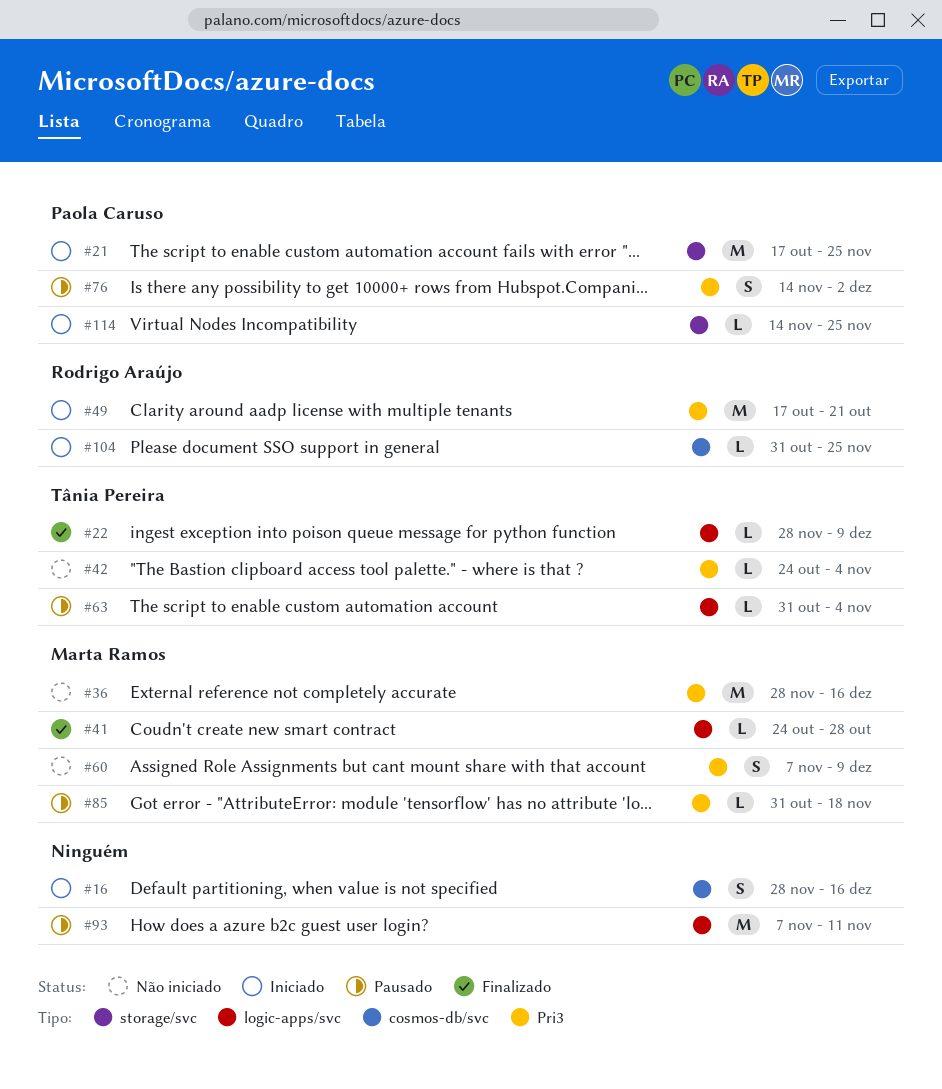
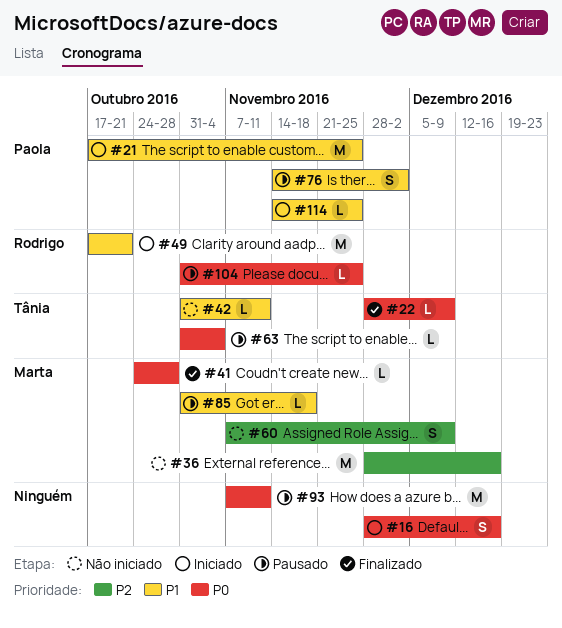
#42, start: Oct 24 -> Oct 31
#42, due: Nov 4 -> Nov 11
#104, status: Iniciado -> Pausado

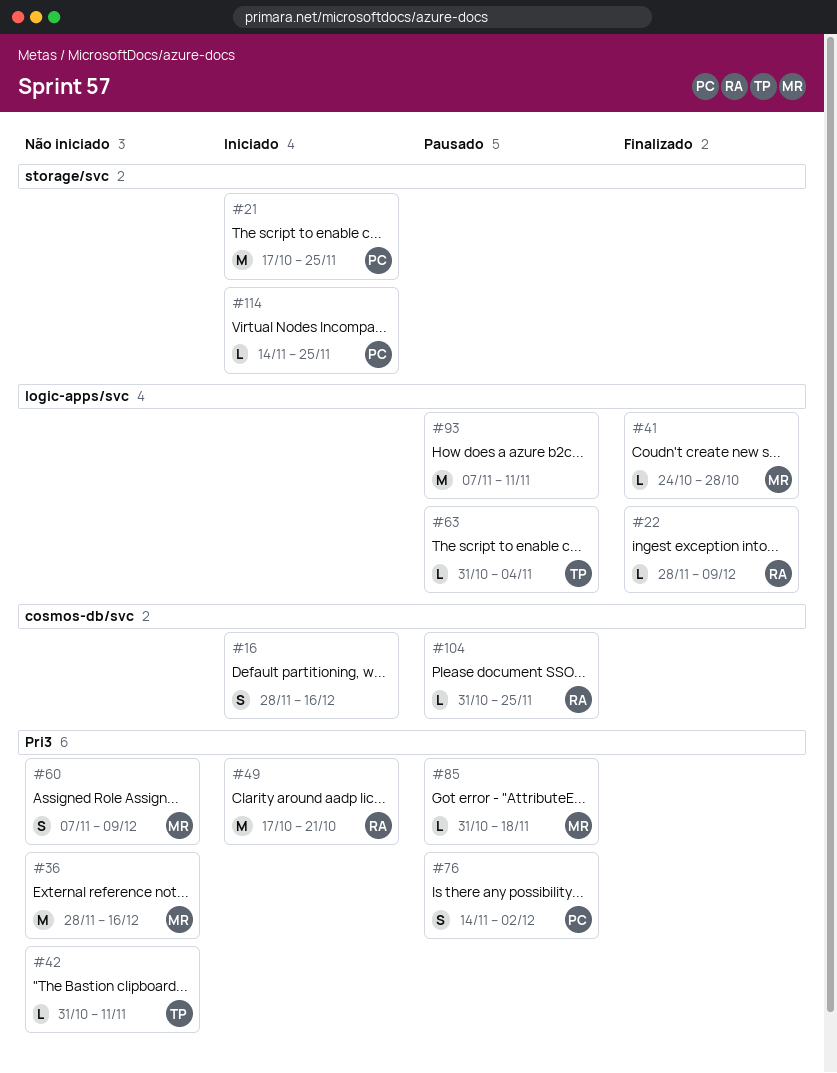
#22, owner: Tânia -> Rodrigo

